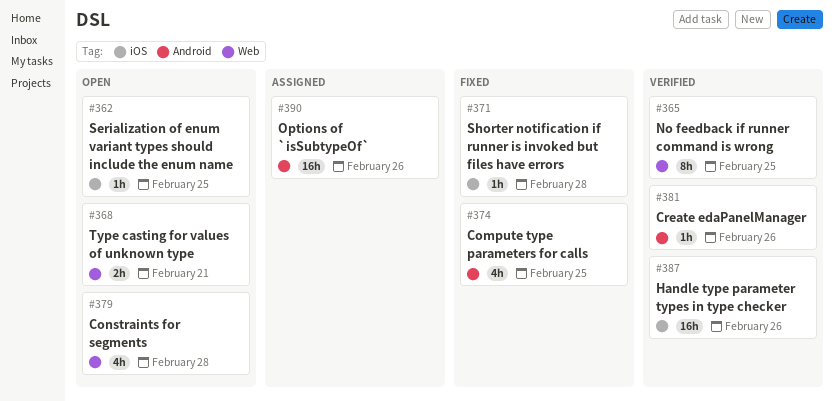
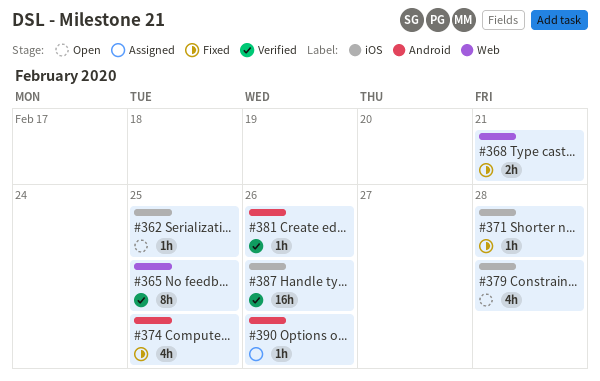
#368, status: Open -> Fixed
#379, label: Web -> iOS
#390, estimate: 16h -> 1h

